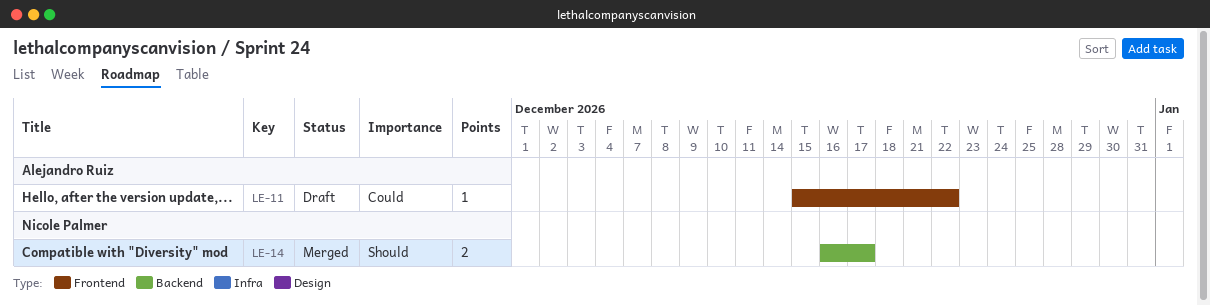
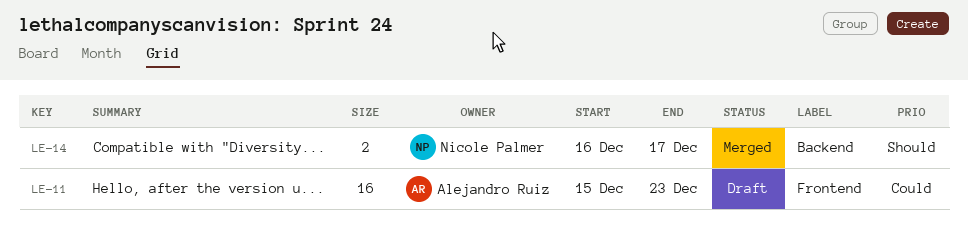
LE-11, estimate: 1 -> 16
LE-11, due: Dec 22 -> Dec 23

